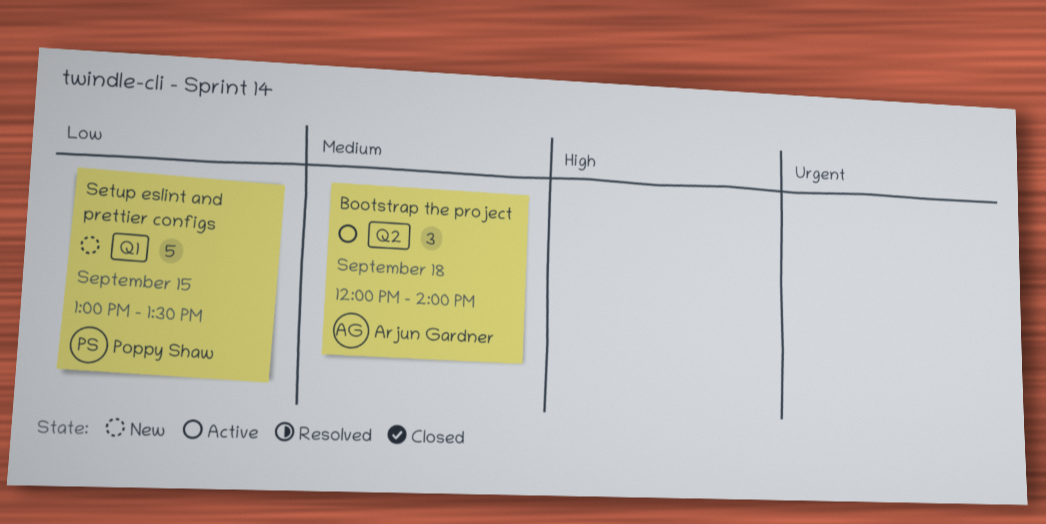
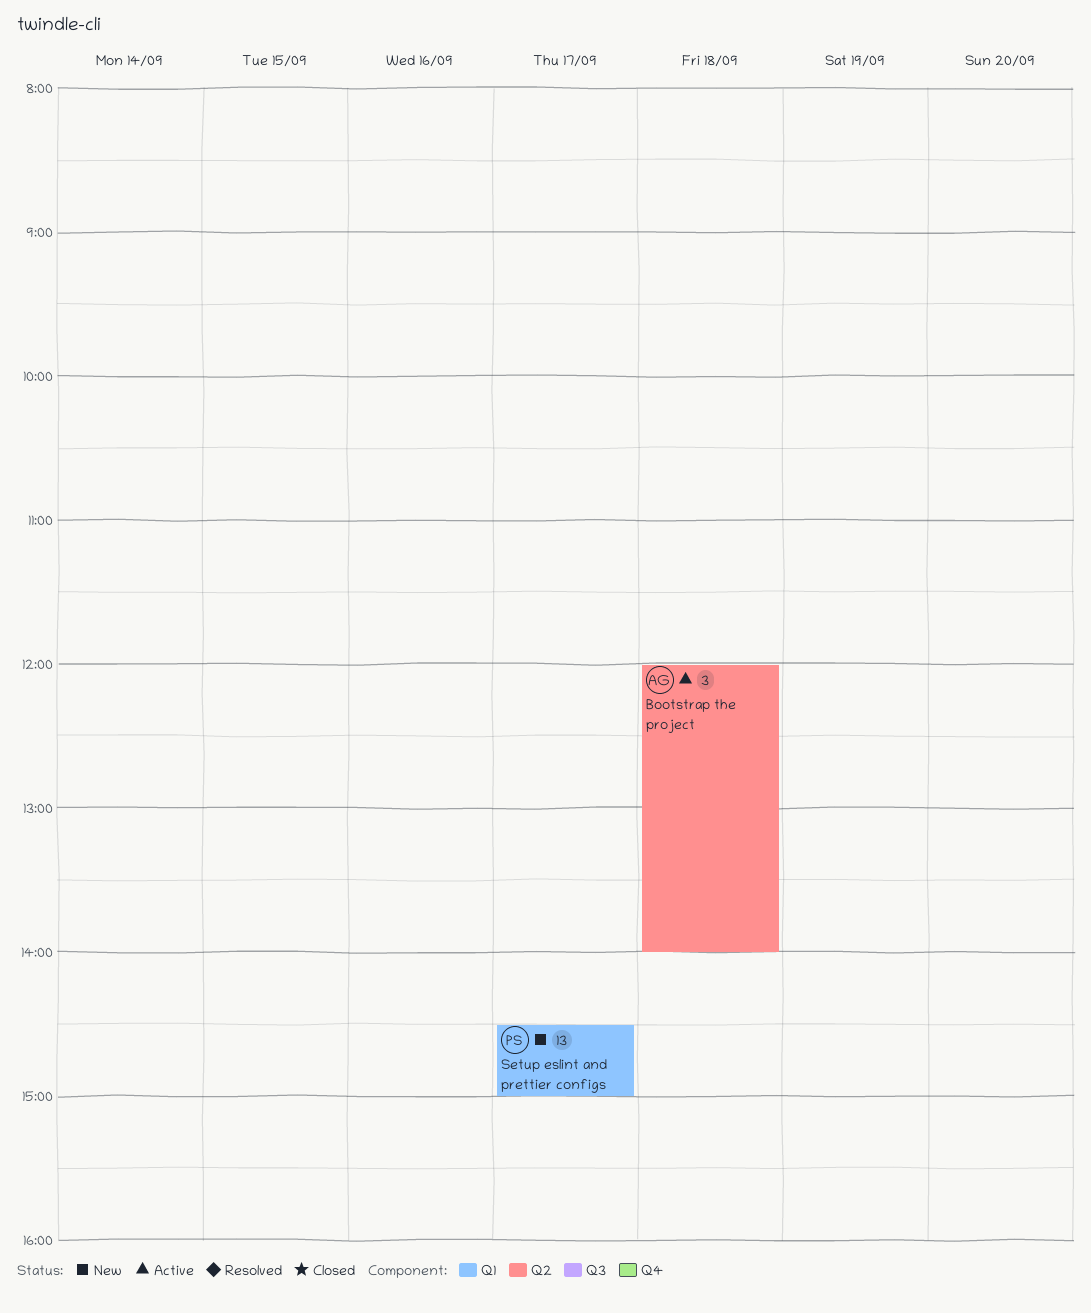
Setup eslint and prettier configs, estimate: 5 -> 13
Setup eslint and prettier configs, day: Sep 15 -> Sep 17
Setup eslint and prettier configs, begins: 13:00 -> 14:30
Setup eslint and prettier configs, ends: 13:30 -> 15:00

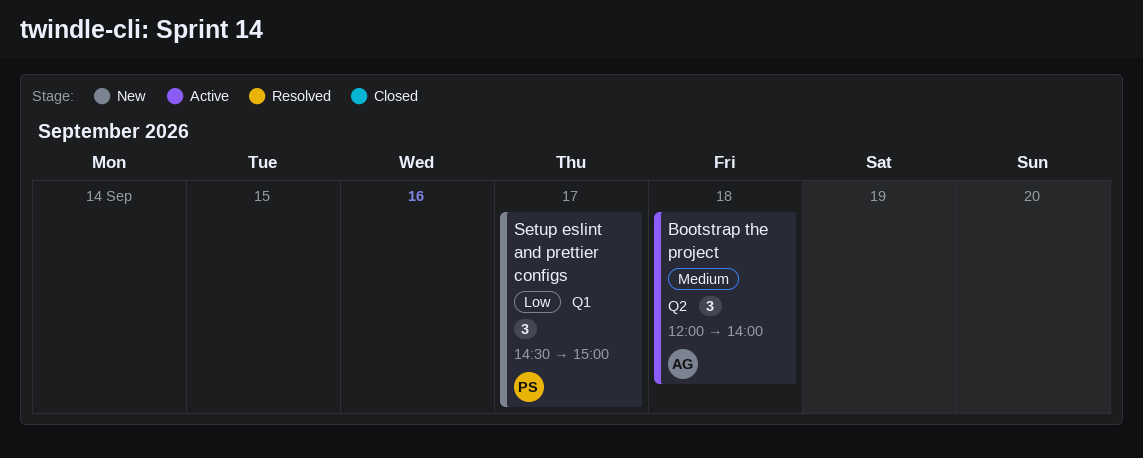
Setup eslint and prettier configs, estimate: 13 -> 3

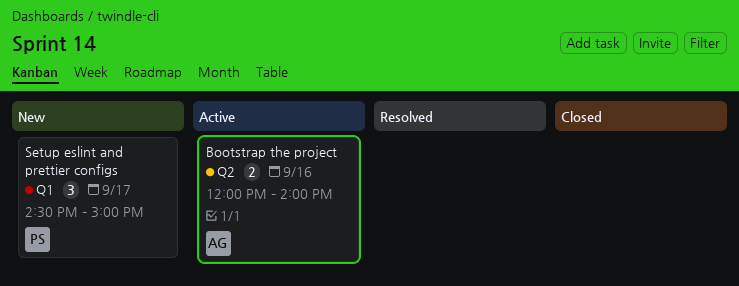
Bootstrap the project, estimate: 3 -> 2
Bootstrap the project, day: Sep 18 -> Sep 16

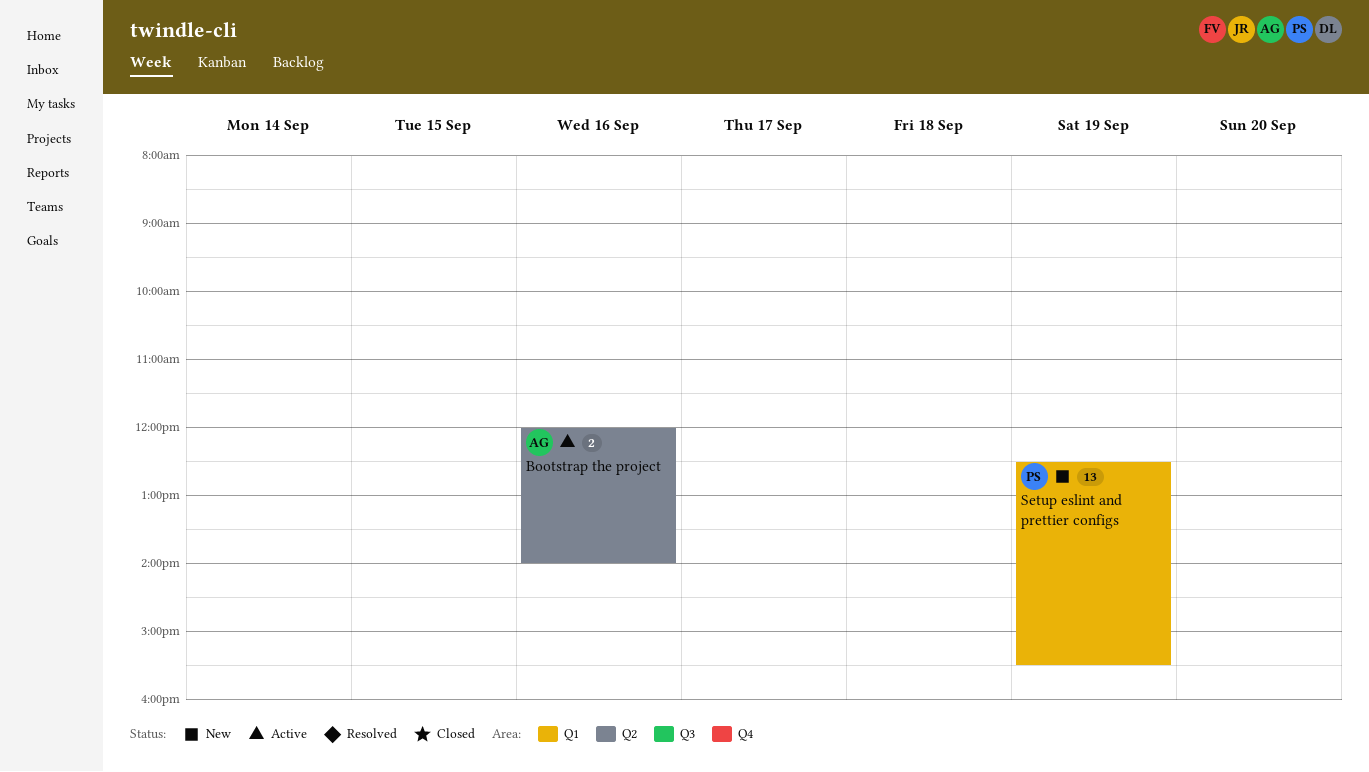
Setup eslint and prettier configs, estimate: 3 -> 13
Setup eslint and prettier configs, day: Sep 17 -> Sep 19
Setup eslint and prettier configs, begins: 14:30 -> 12:30
Setup eslint and prettier configs, ends: 15:00 -> 15:30

